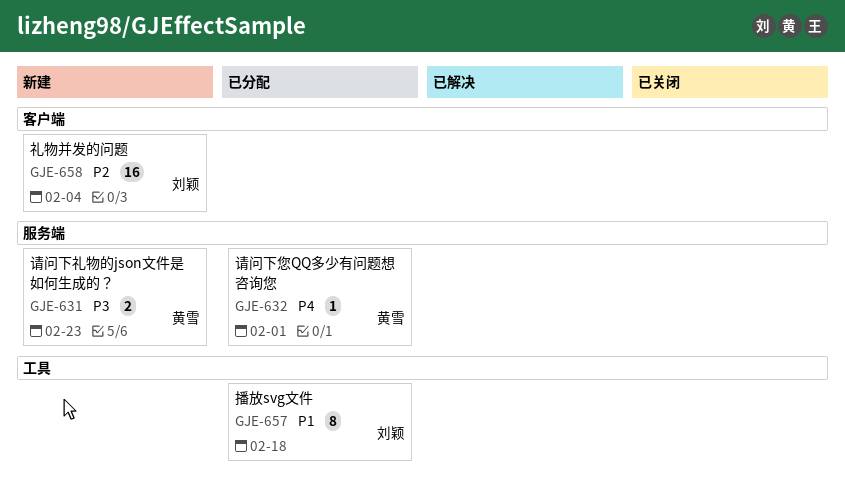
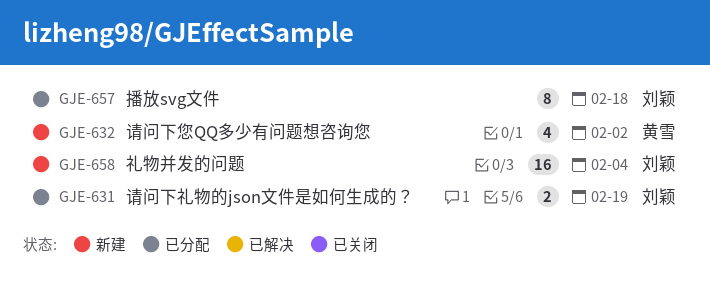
GJE-631, status: 新建 -> 已分配
GJE-631, owner: 黄雪 -> 刘颖
GJE-631, due: Feb 23 -> Feb 19
GJE-632, status: 已分配 -> 新建
GJE-632, estimate: 1 -> 4
GJE-632, due: Feb 1 -> Feb 2

